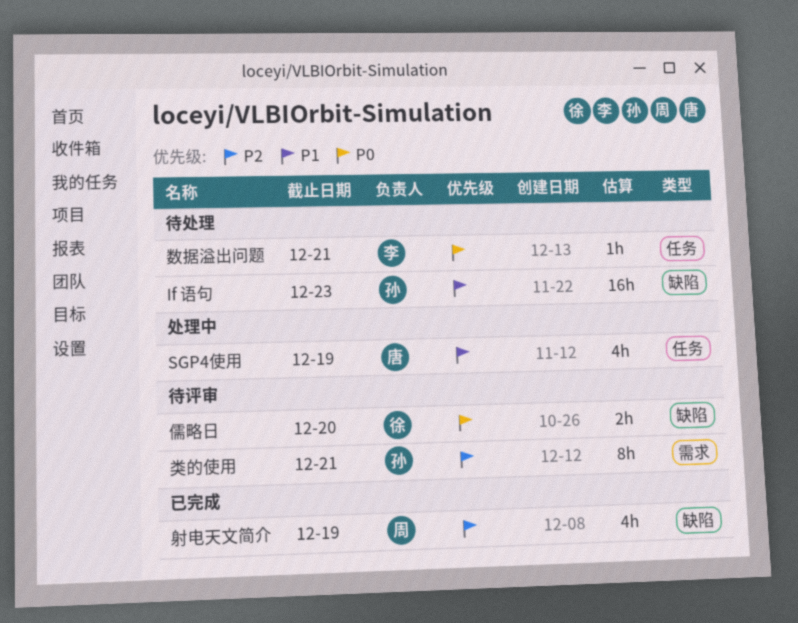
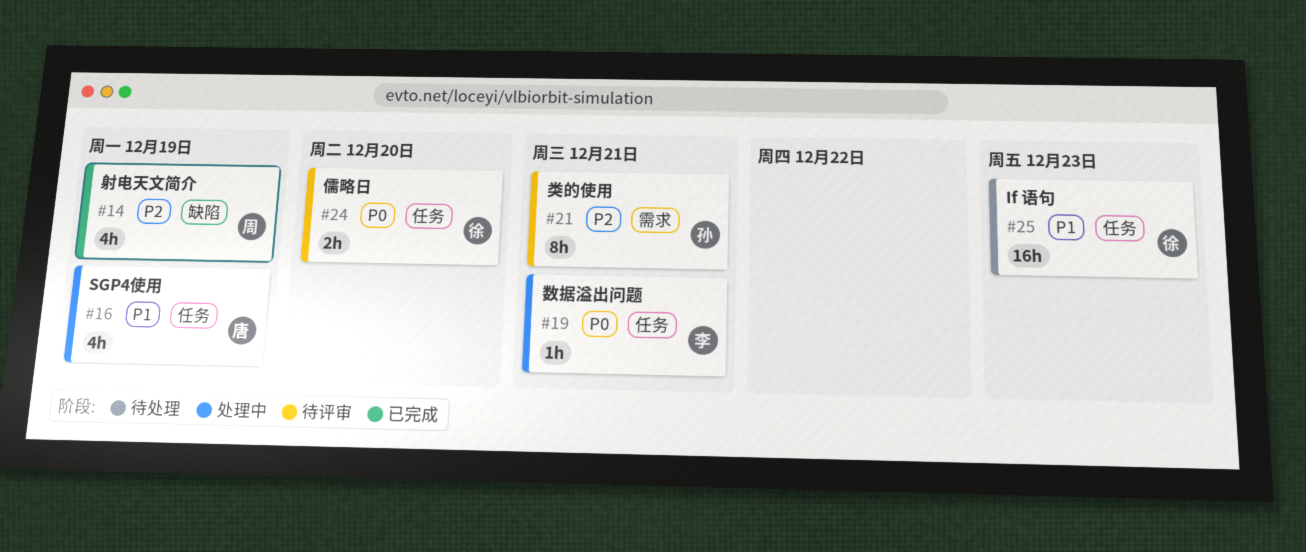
If 语句, owner: 孙 -> 徐
If 语句, label: 缺陷 -> 任务
儒略日, label: 缺陷 -> 任务
数据溢出问题, status: 待处理 -> 处理中

